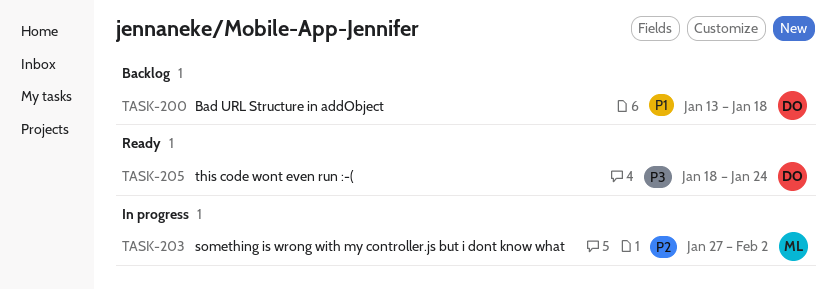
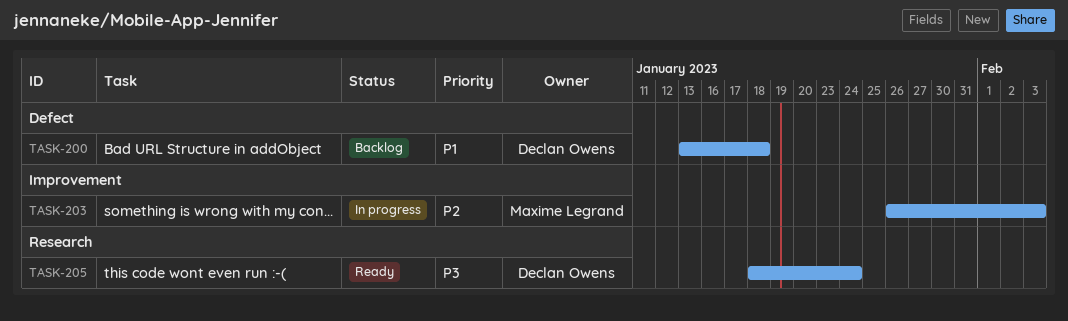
TASK-203, start: Jan 27 -> Jan 26
TASK-203, due: Feb 2 -> Feb 3

